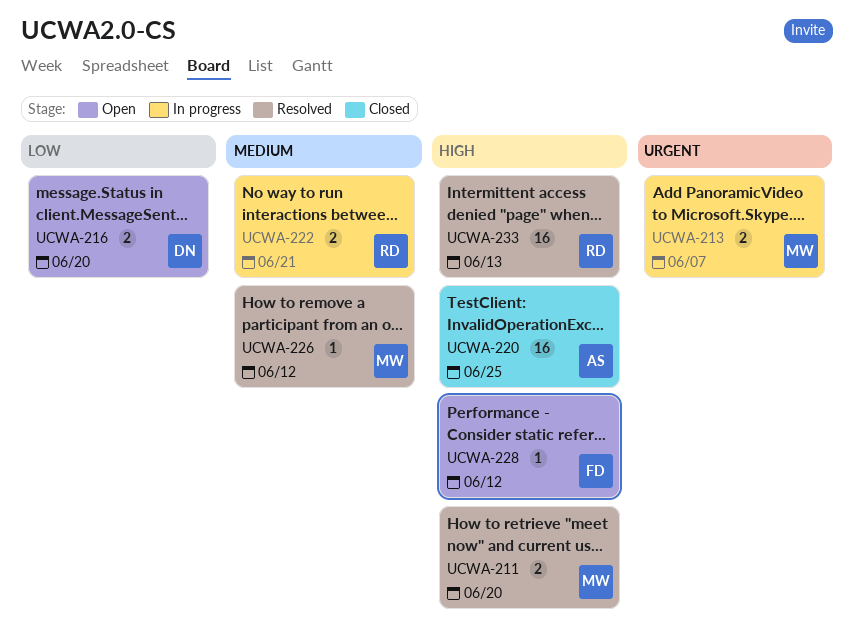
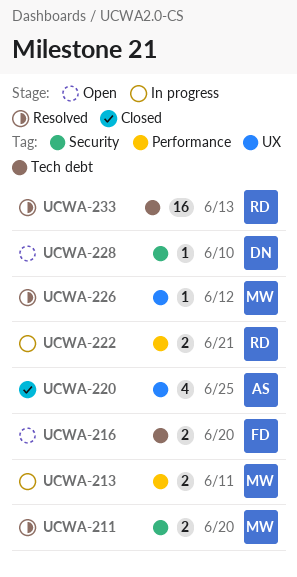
UCWA-213, due: Jun 7 -> Jun 11
UCWA-216, owner: DN -> FD
UCWA-220, estimate: 16 -> 4
UCWA-228, owner: FD -> DN
UCWA-228, due: Jun 12 -> Jun 10

